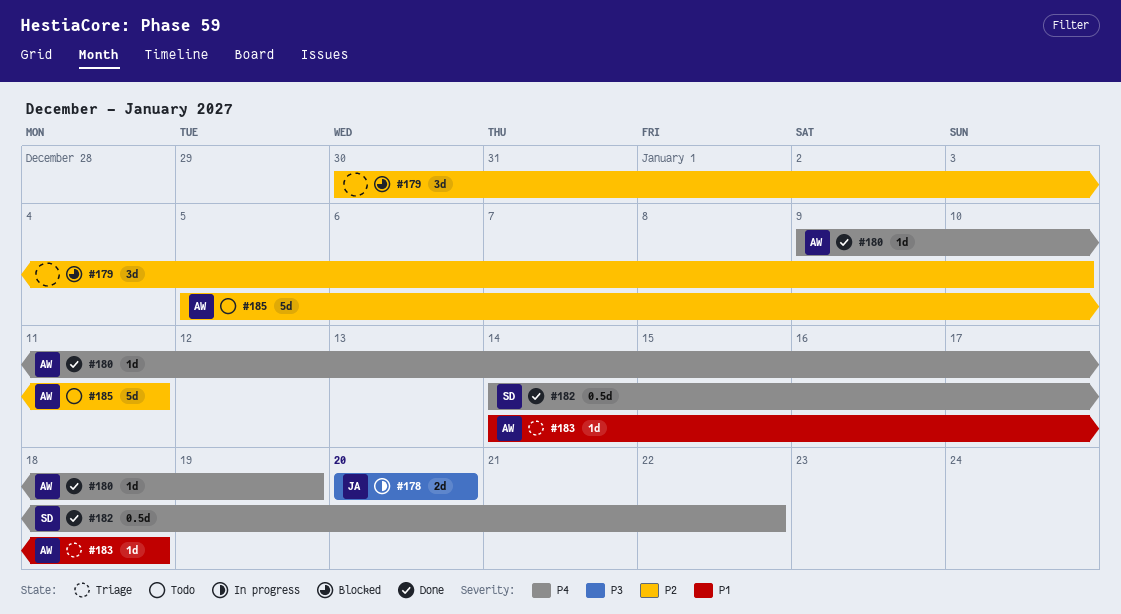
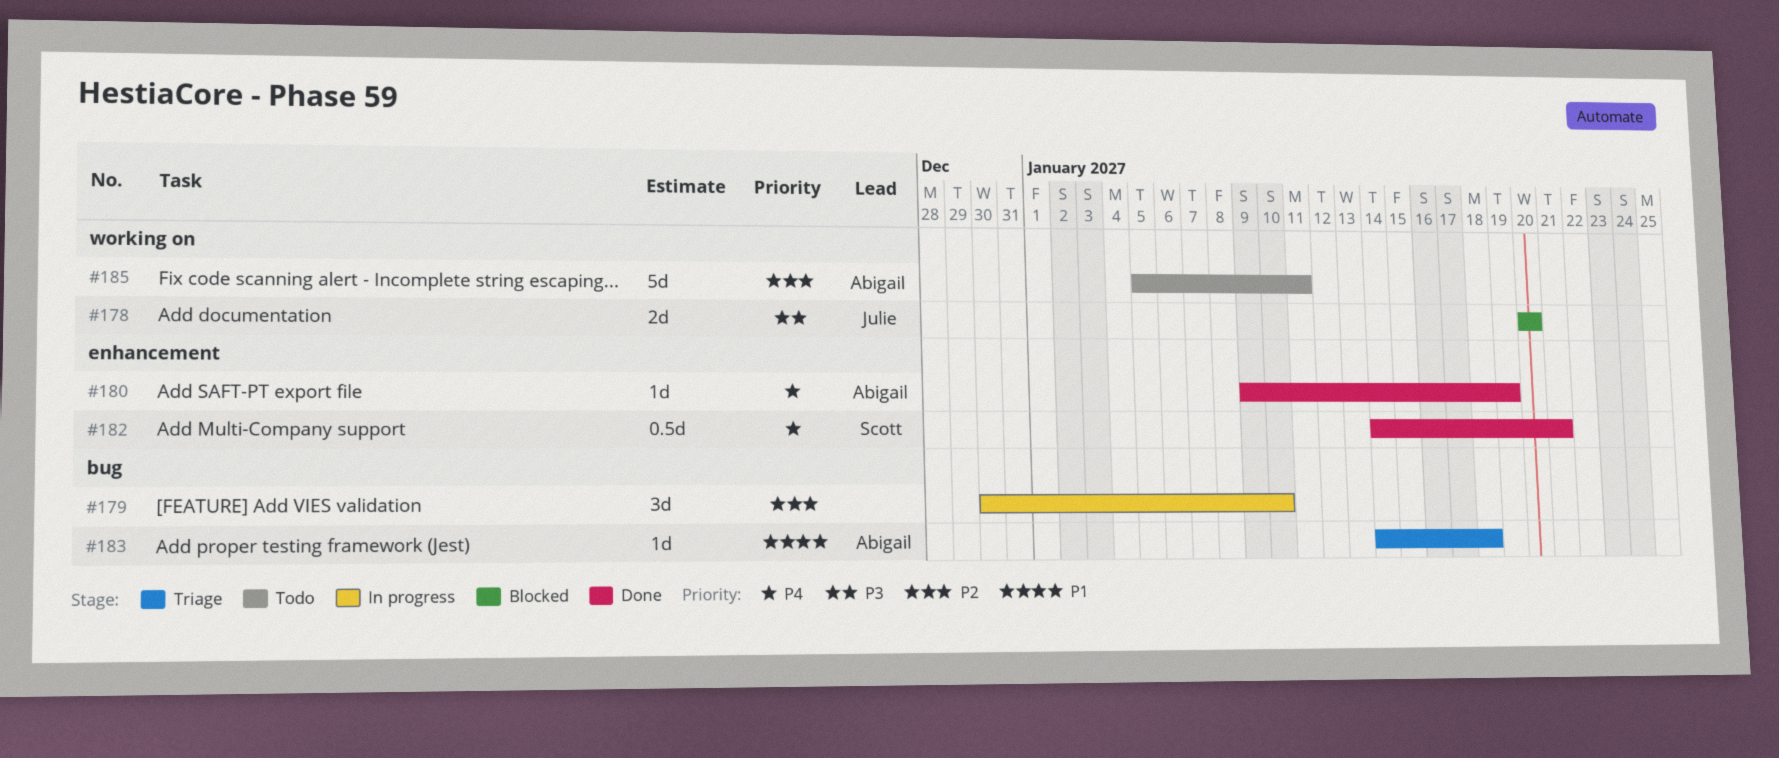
#178, status: In progress -> Blocked
#179, status: Blocked -> In progress
#182, due: Jan 22 -> Jan 21

